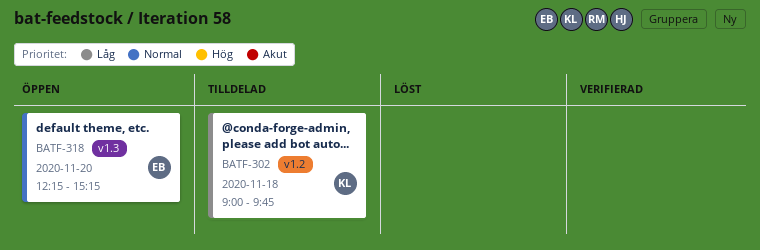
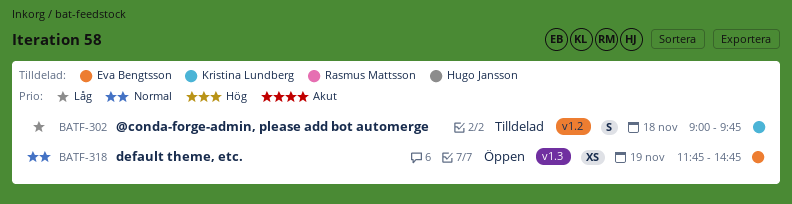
BATF-318, day: Nov 20 -> Nov 19
BATF-318, begins: 12:15 -> 11:45
BATF-318, ends: 15:15 -> 14:45

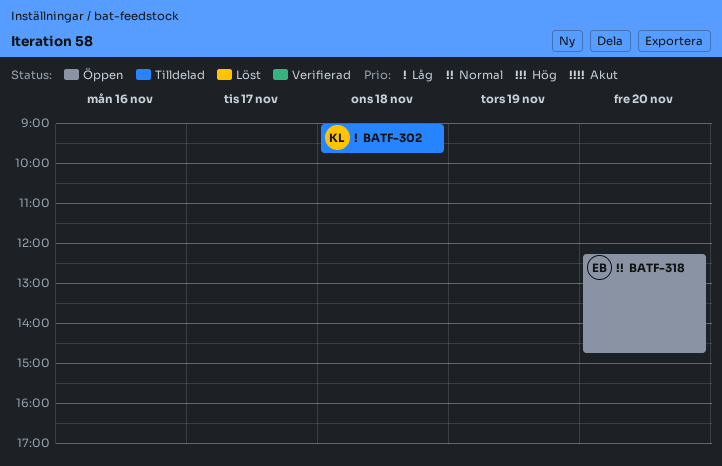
BATF-318, day: Nov 19 -> Nov 20
BATF-318, begins: 11:45 -> 12:15

